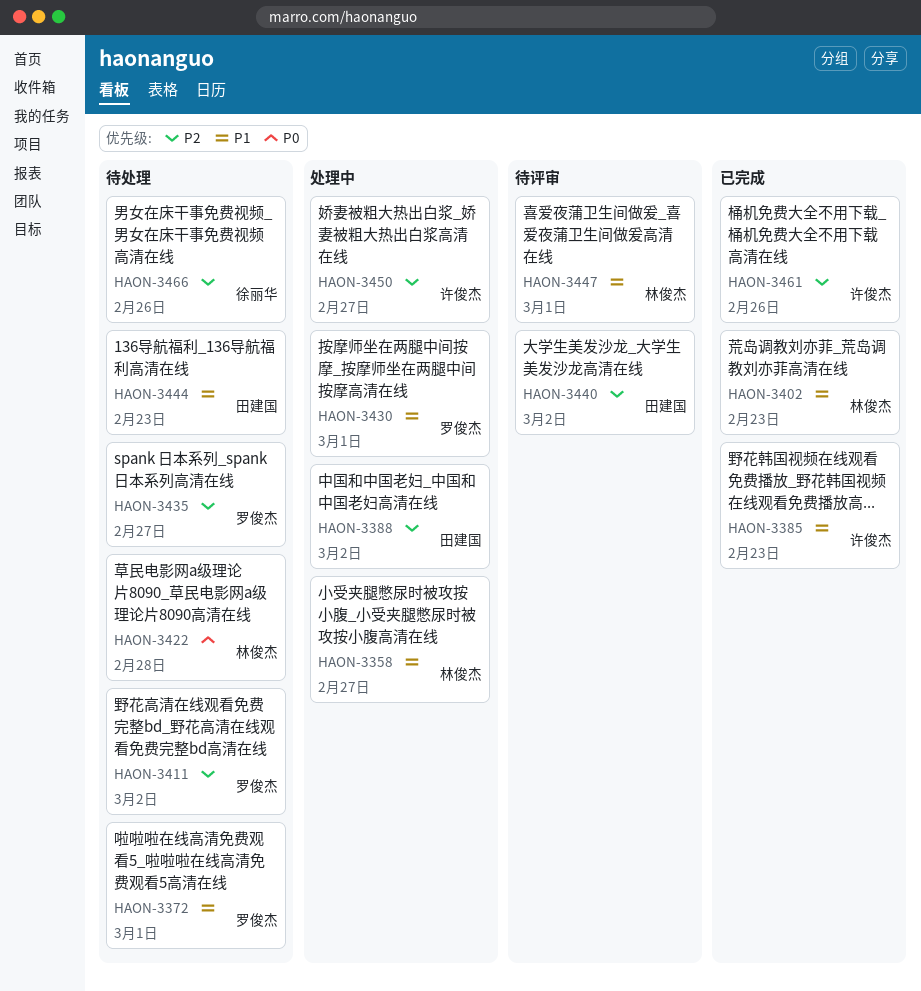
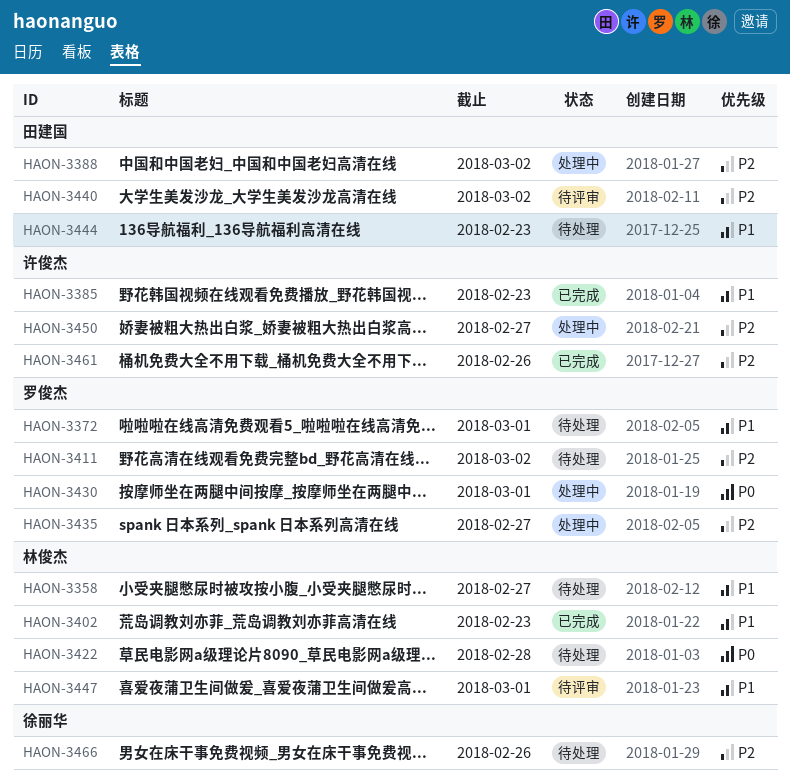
HAON-3358, status: 处理中 -> 待处理
HAON-3430, priority: P1 -> P0
HAON-3435, status: 待处理 -> 处理中

